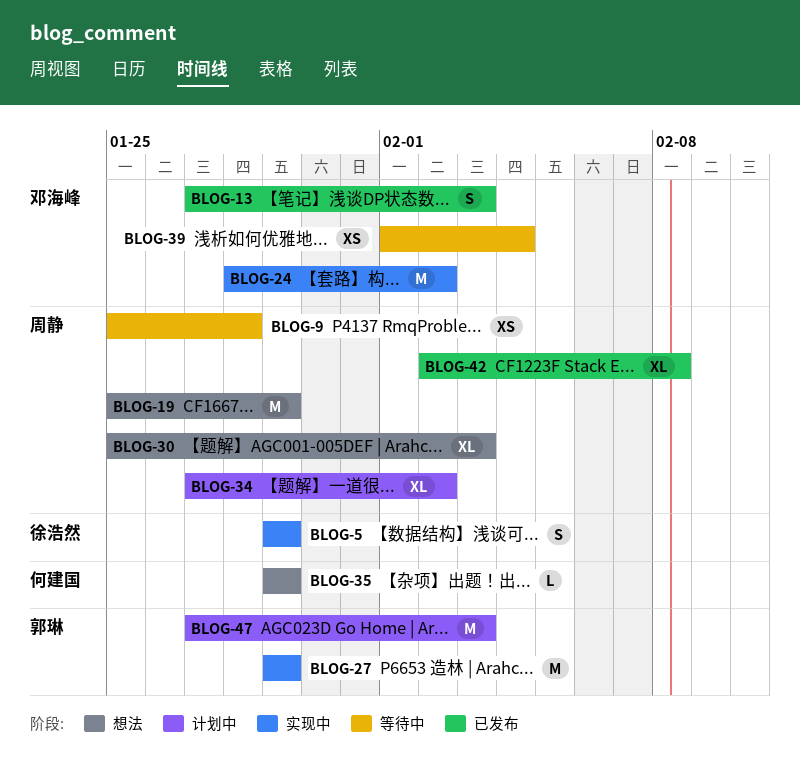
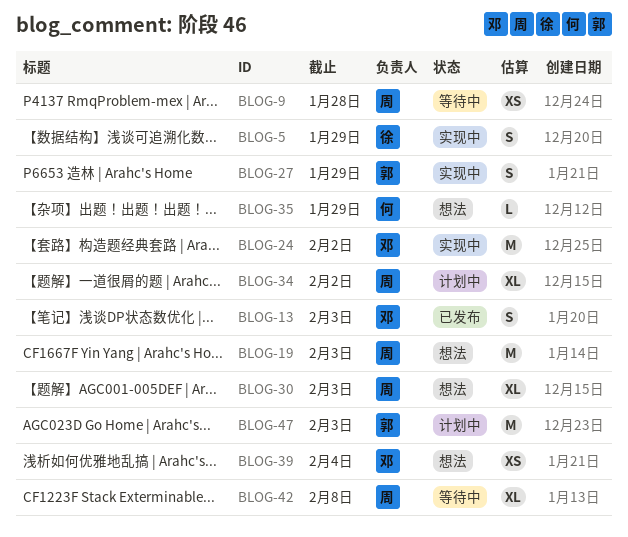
BLOG-19, due: Jan 29 -> Feb 3
BLOG-27, estimate: M -> S
BLOG-39, status: 等待中 -> 想法
BLOG-42, status: 已发布 -> 等待中

